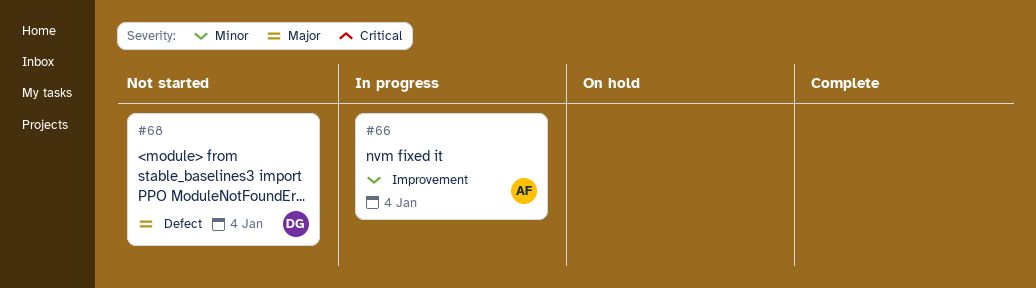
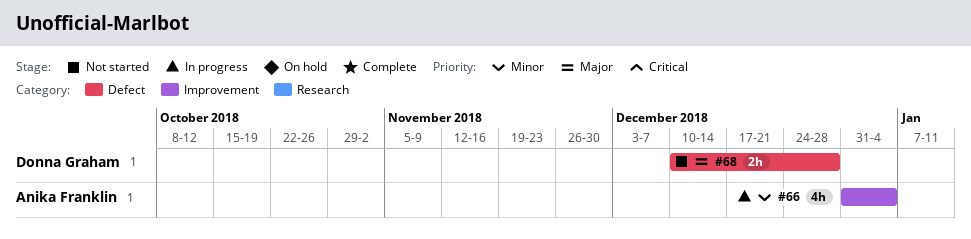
#68, due: Jan 4 -> Dec 28

